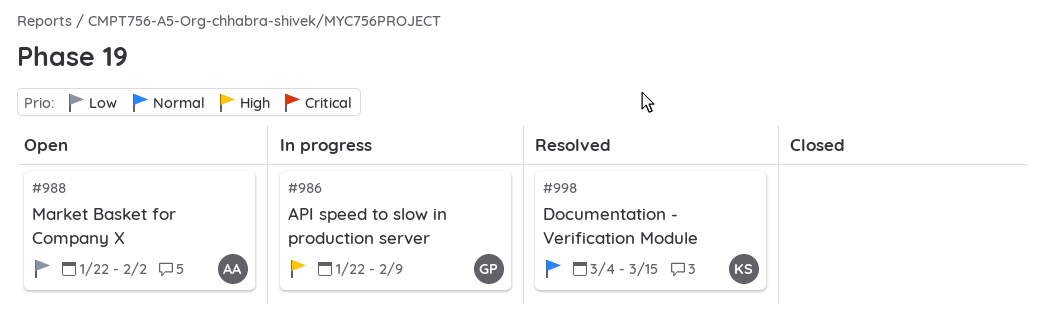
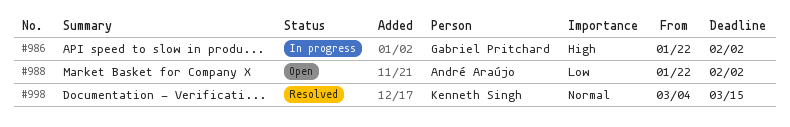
#986, due: Feb 9 -> Feb 2

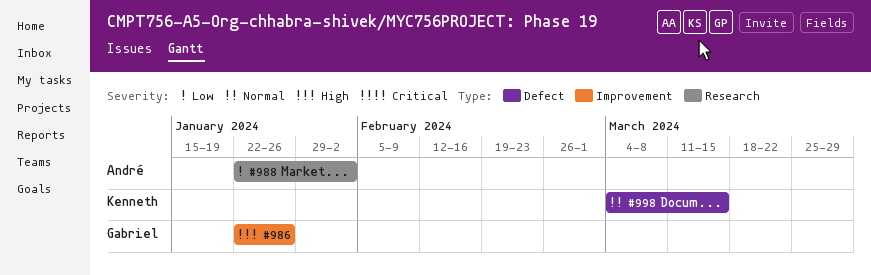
#986, due: Feb 2 -> Jan 26

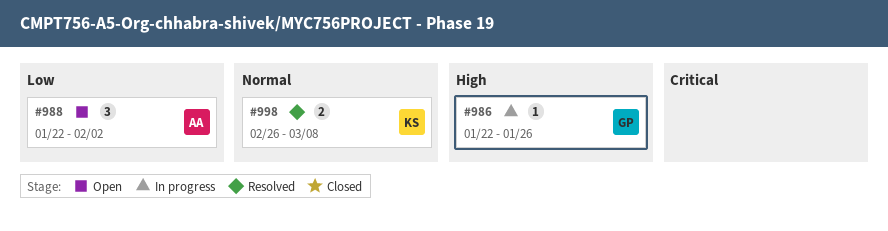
#998, start: Mar 4 -> Feb 26
#998, due: Mar 15 -> Mar 8

